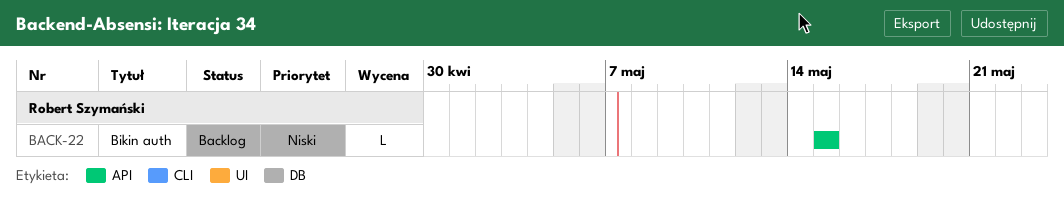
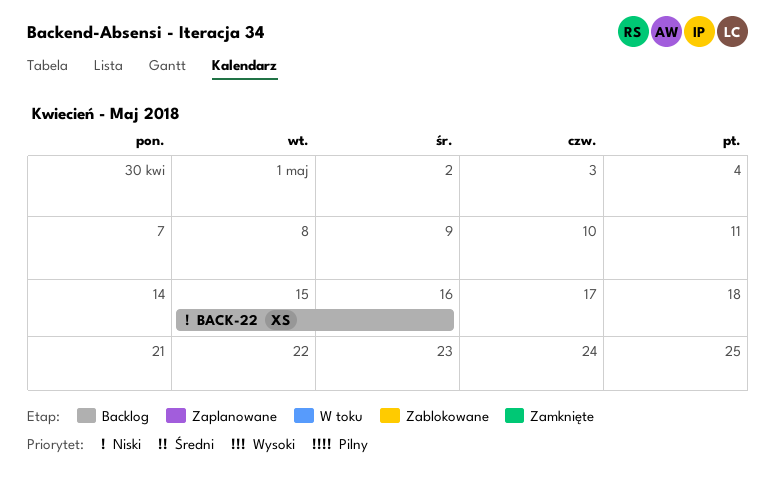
BACK-22, estimate: L -> XS
BACK-22, due: May 15 -> May 16

